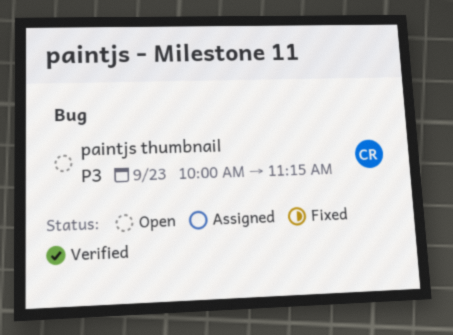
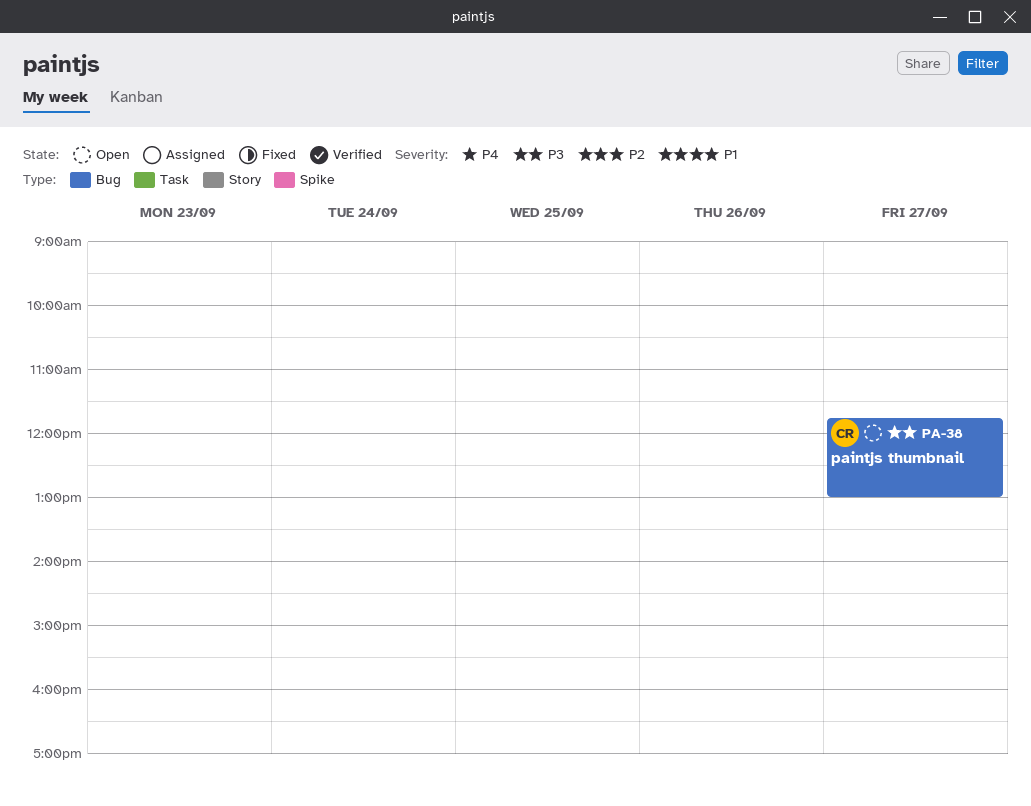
paintjs thumbnail, day: Sep 23 -> Sep 27
paintjs thumbnail, begins: 10:00 -> 11:45
paintjs thumbnail, ends: 11:15 -> 13:00

